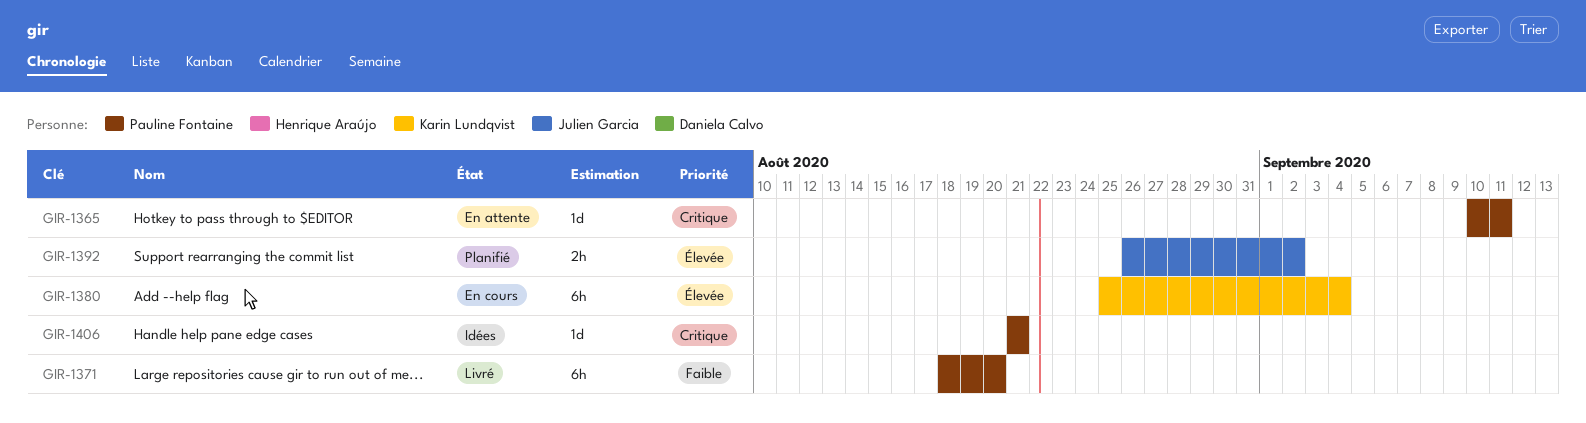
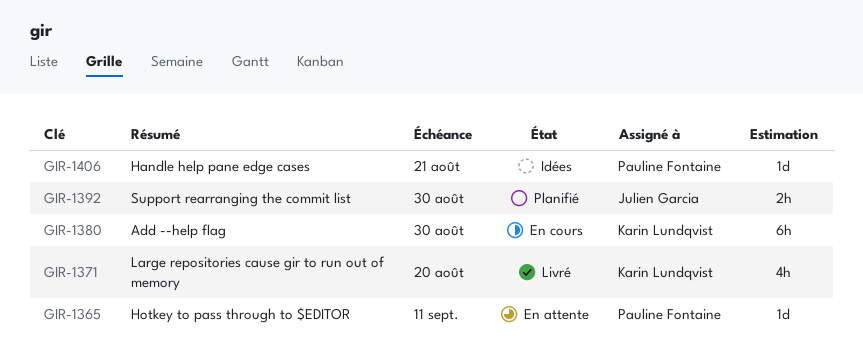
GIR-1371, owner: Pauline Fontaine -> Karin Lundqvist
GIR-1371, estimate: 6h -> 4h
GIR-1380, due: Sep 4 -> Aug 30
GIR-1392, due: Sep 2 -> Aug 30

